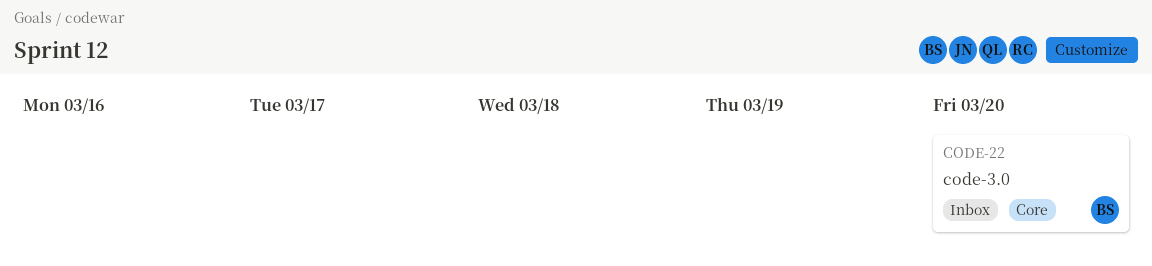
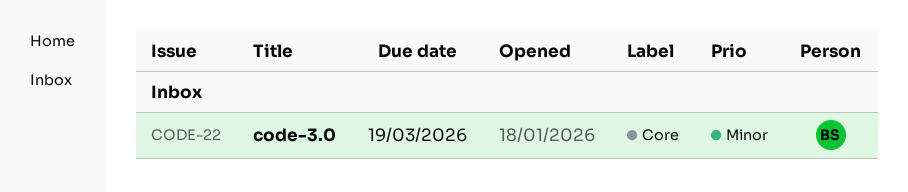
CODE-22, due: Mar 20 -> Mar 19

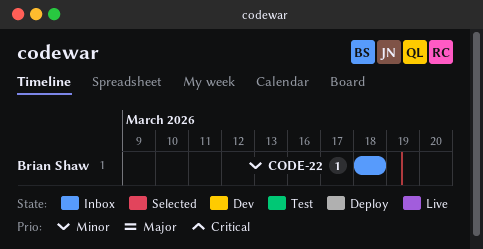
CODE-22, due: Mar 19 -> Mar 18

